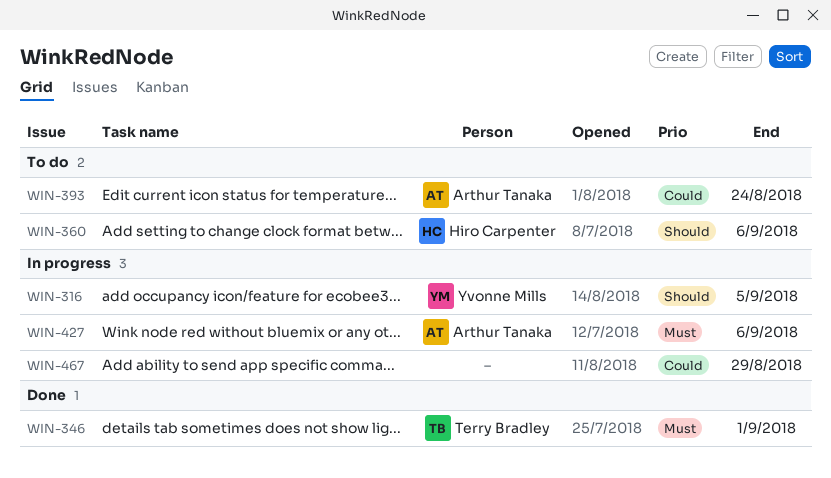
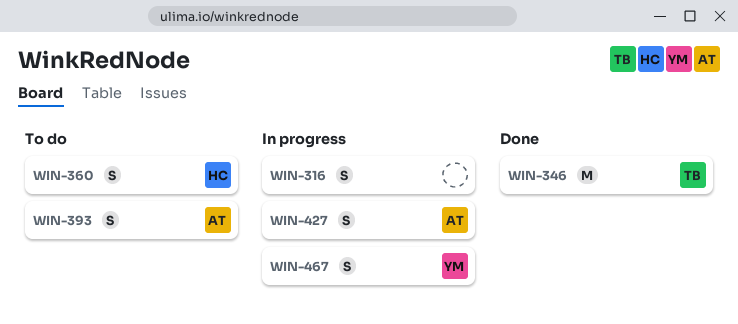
WIN-316, owner: Yvonne Mills -> none
WIN-467, owner: none -> Yvonne Mills

